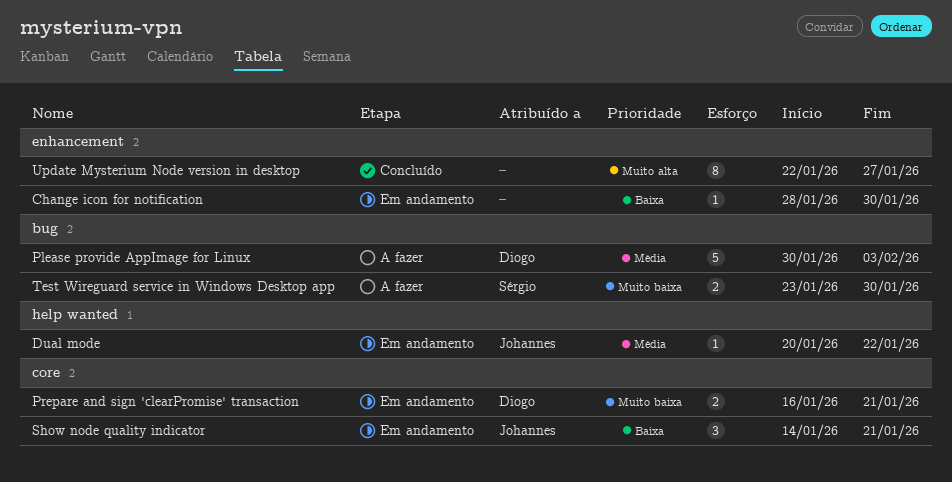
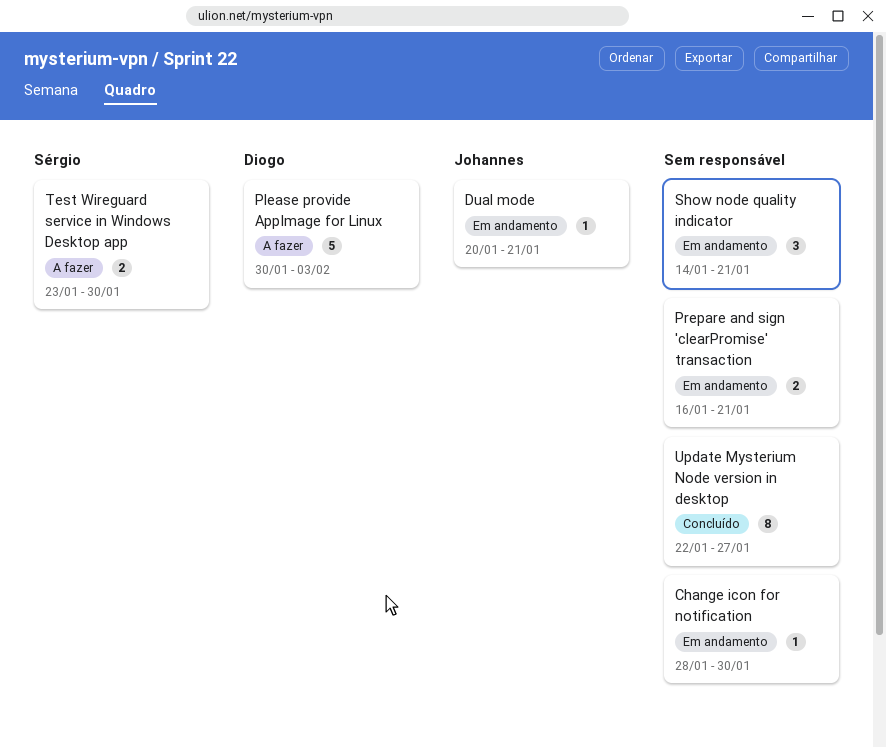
Dual mode, due: Jan 22 -> Jan 21
Prepare and sign 'clearPromise' transaction, owner: Diogo -> none
Show node quality indicator, owner: Johannes -> none

